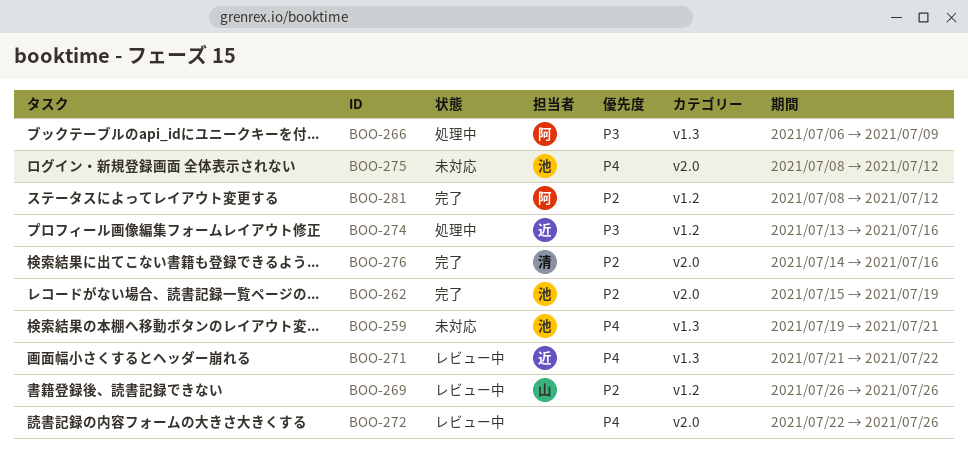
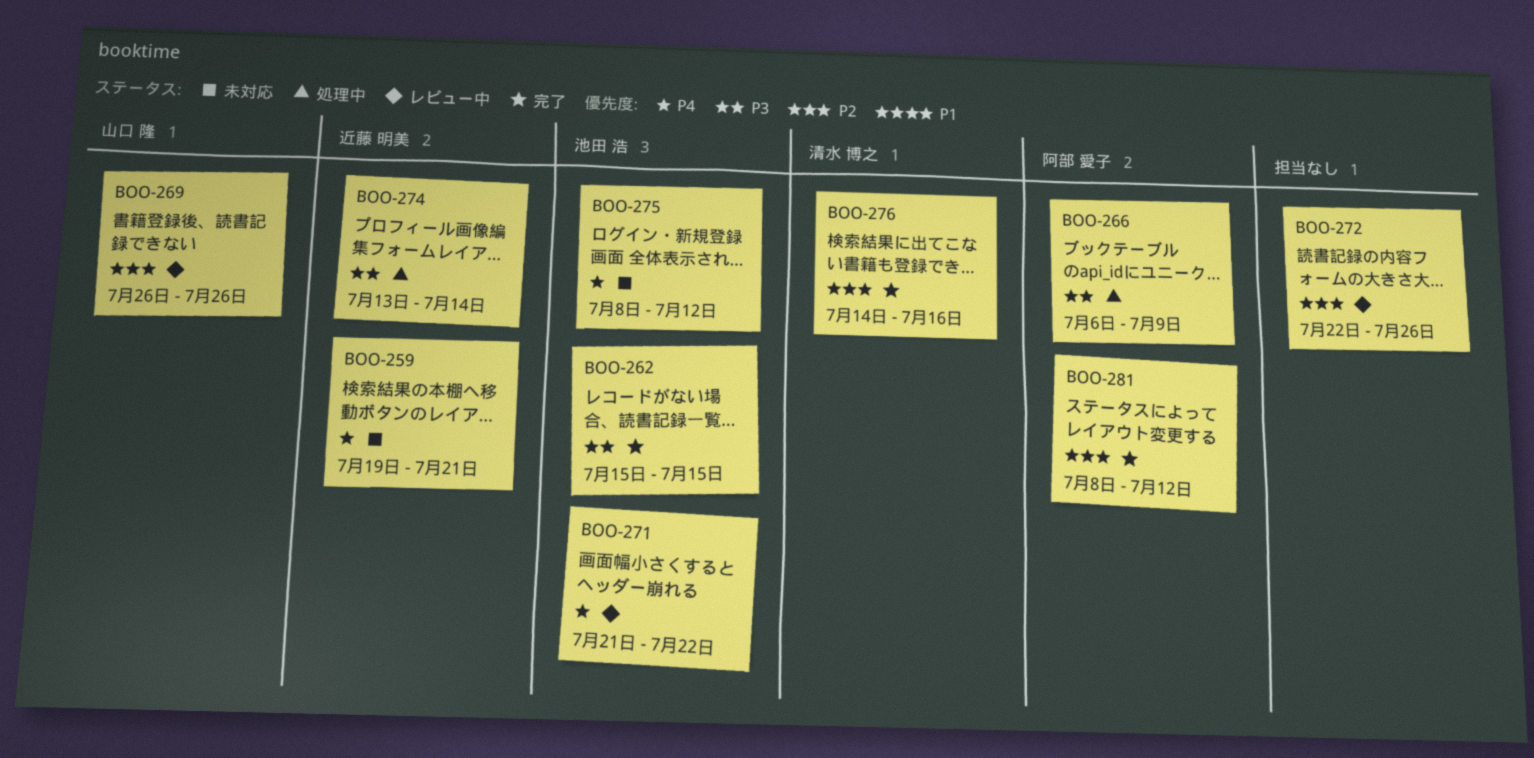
BOO-259, owner: 池田 浩 -> 近藤 明美
BOO-262, priority: P2 -> P3
BOO-262, due: Jul 19 -> Jul 15
BOO-271, owner: 近藤 明美 -> 池田 浩
BOO-272, priority: P4 -> P2
BOO-274, due: Jul 16 -> Jul 14

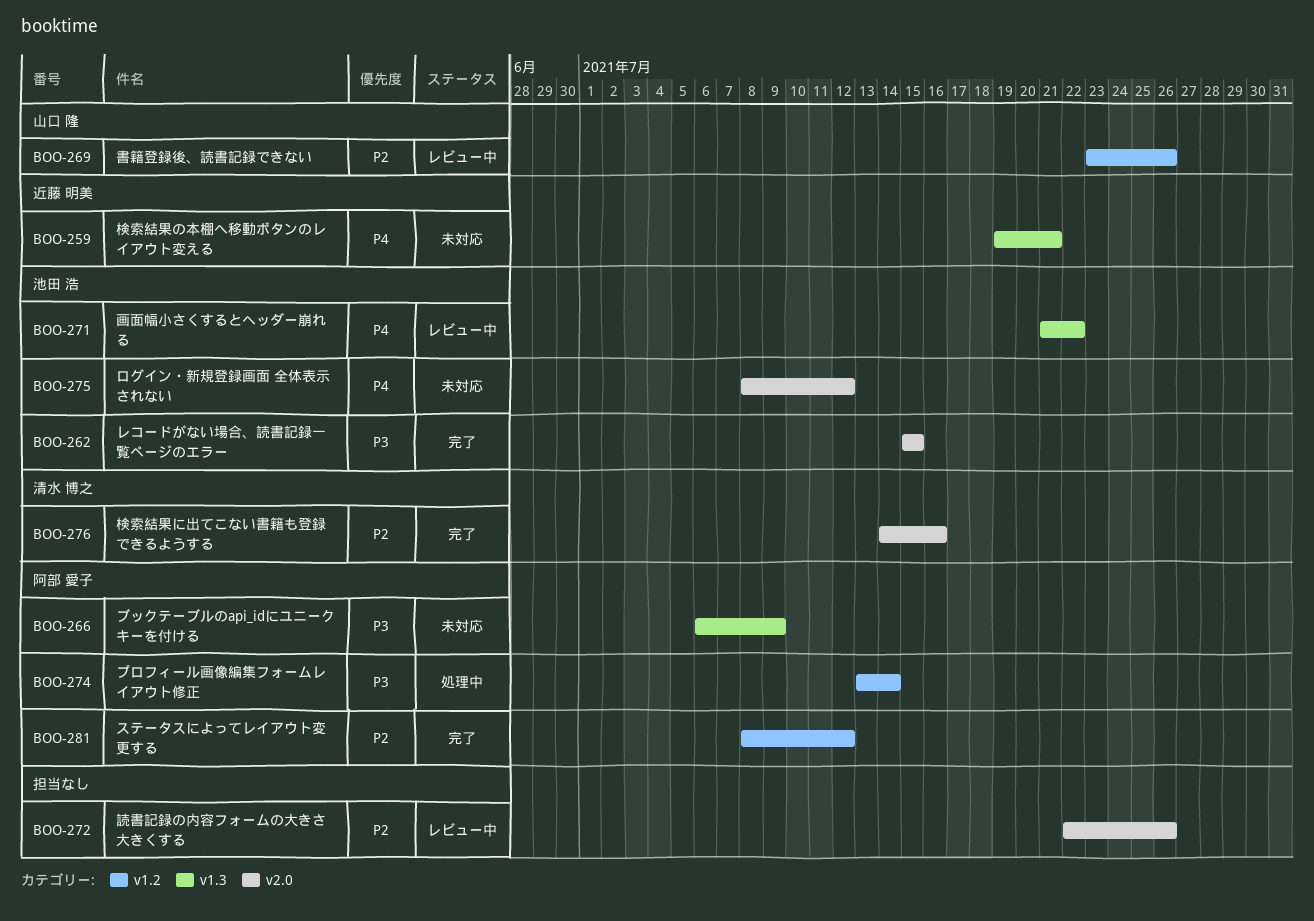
BOO-266, status: 処理中 -> 未対応
BOO-269, start: Jul 26 -> Jul 23
BOO-274, owner: 近藤 明美 -> 阿部 愛子

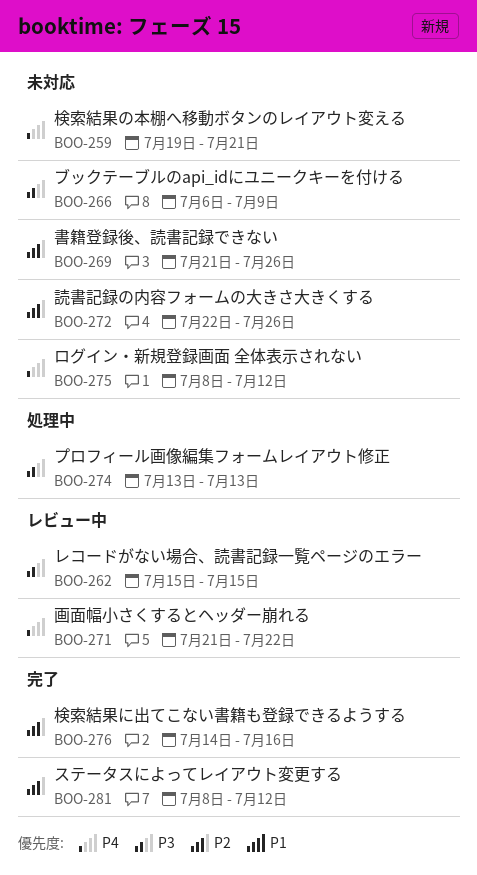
BOO-262, status: 完了 -> レビュー中
BOO-269, status: レビュー中 -> 未対応
BOO-269, start: Jul 23 -> Jul 21
BOO-272, status: レビュー中 -> 未対応
BOO-274, due: Jul 14 -> Jul 13

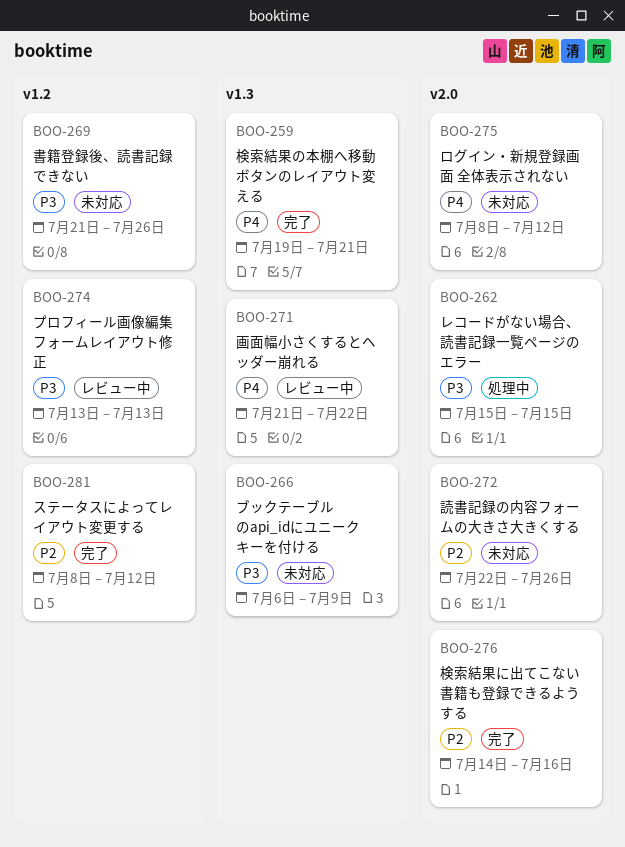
BOO-259, status: 未対応 -> 完了
BOO-262, status: レビュー中 -> 処理中
BOO-269, priority: P2 -> P3
BOO-274, status: 処理中 -> レビュー中

